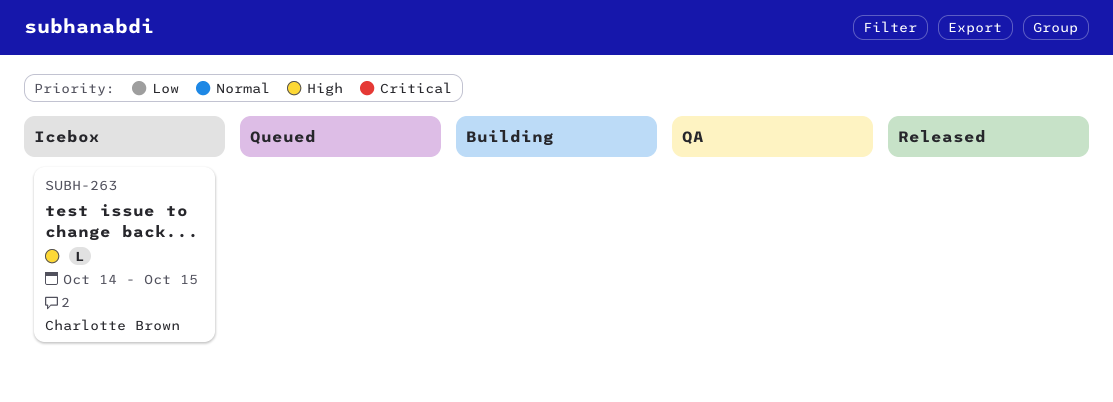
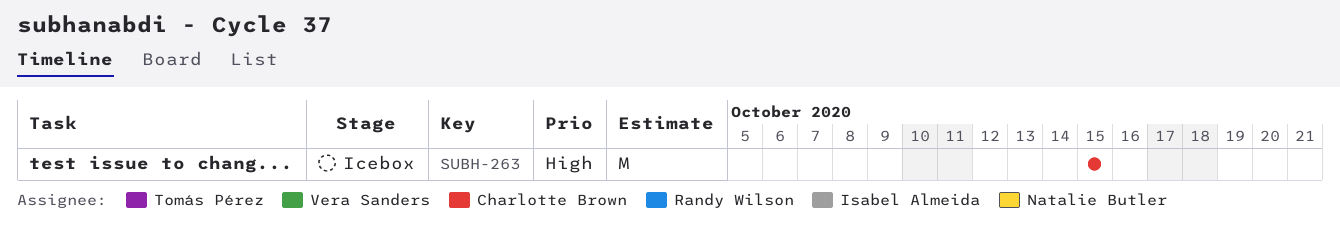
SUBH-263, estimate: L -> M
SUBH-263, start: Oct 14 -> Oct 15

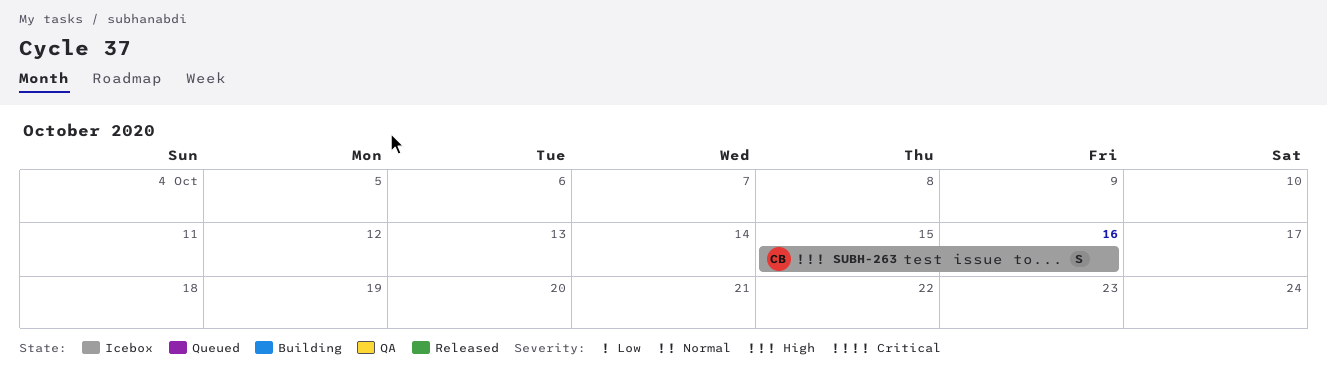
SUBH-263, estimate: M -> S
SUBH-263, due: Oct 15 -> Oct 16

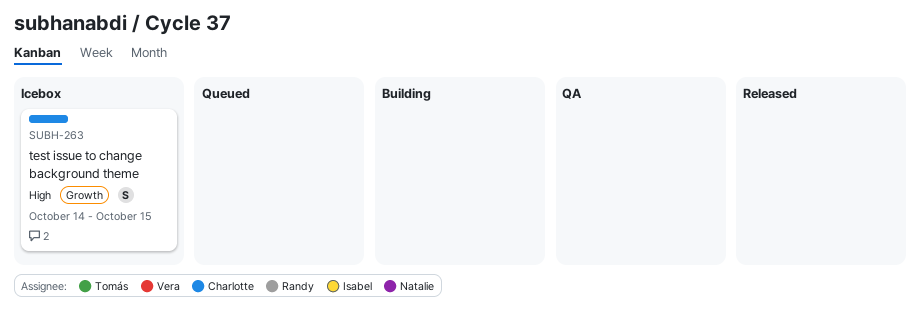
SUBH-263, start: Oct 15 -> Oct 14
SUBH-263, due: Oct 16 -> Oct 15

